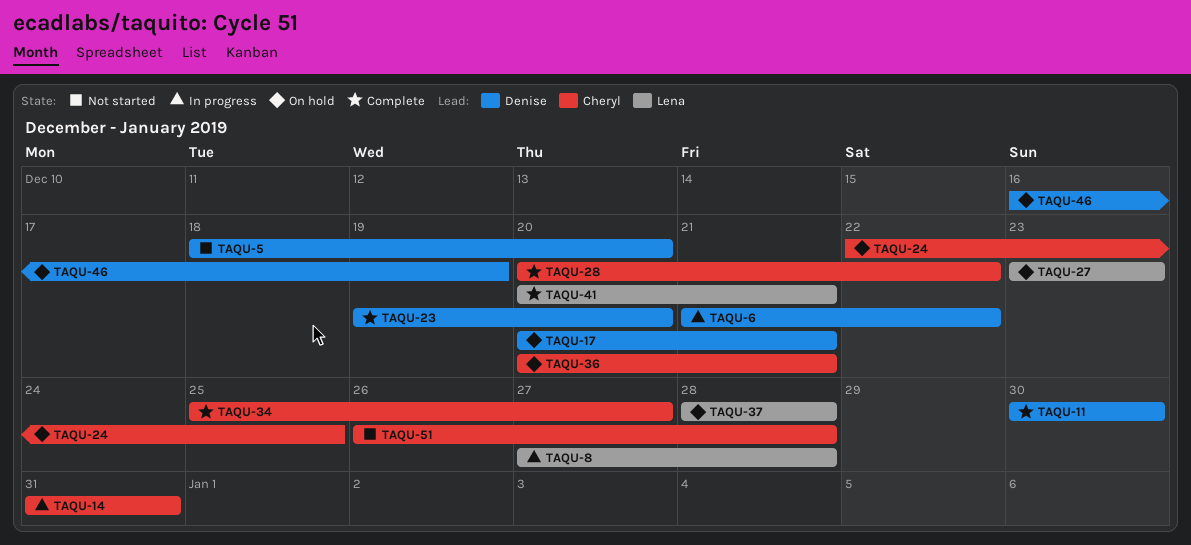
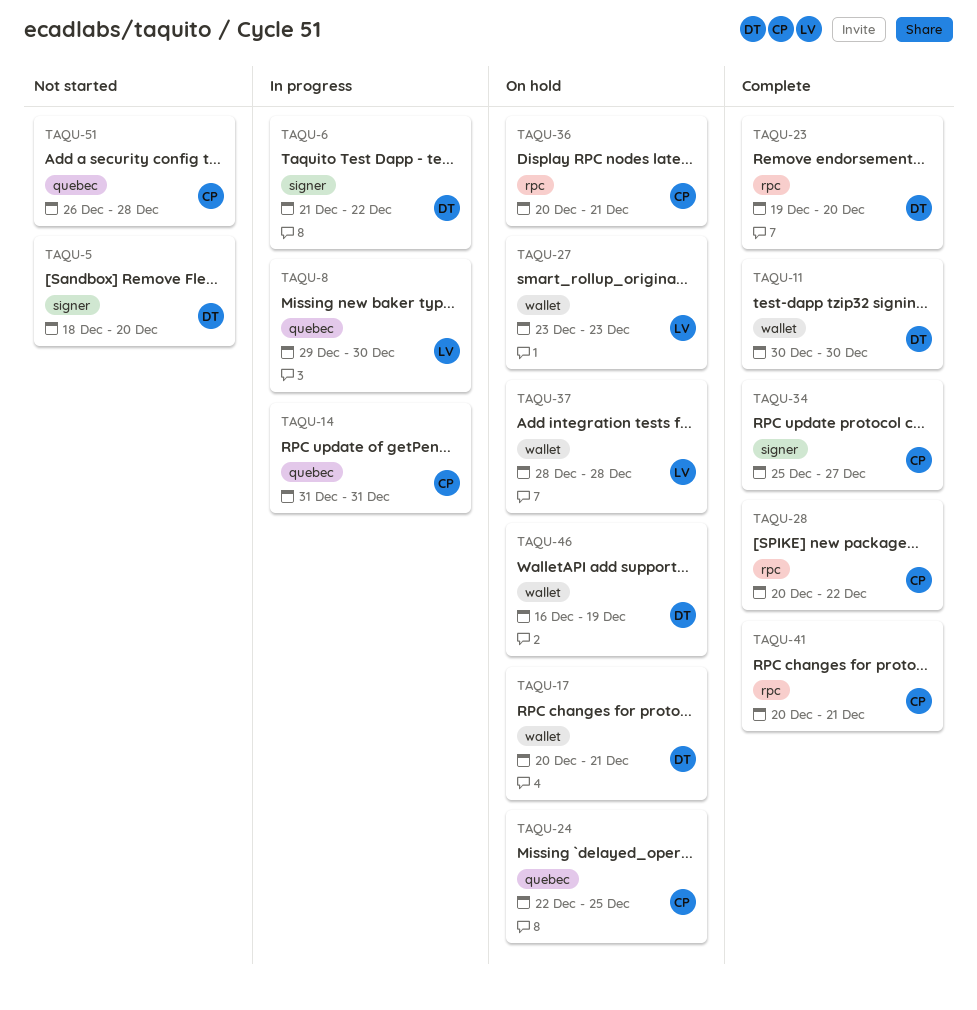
TAQU-8, start: Dec 27 -> Dec 29
TAQU-8, due: Dec 28 -> Dec 30
TAQU-41, owner: Lena -> Cheryl

